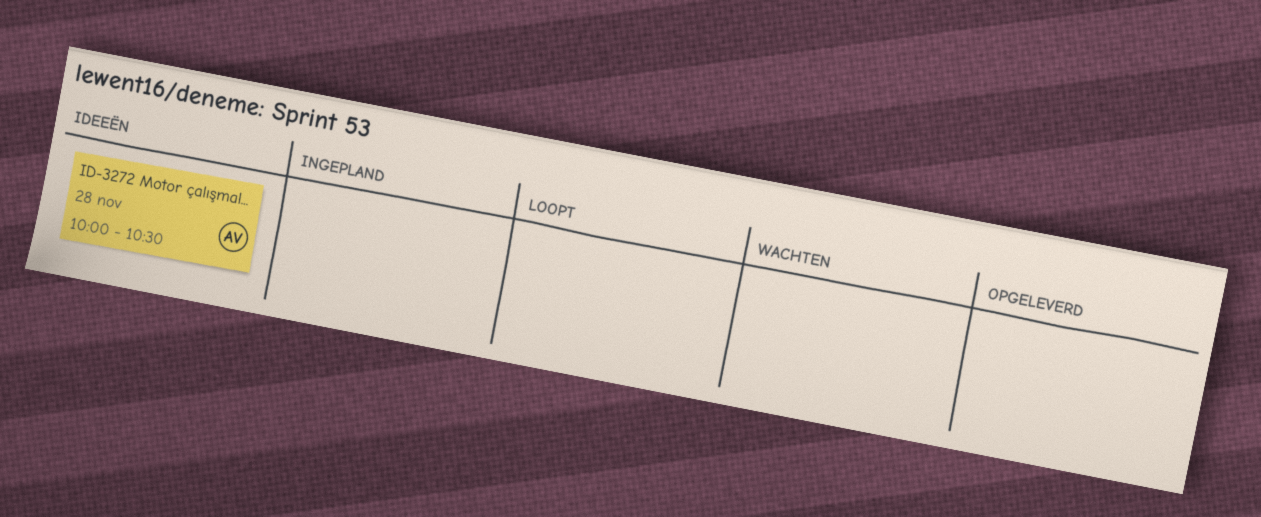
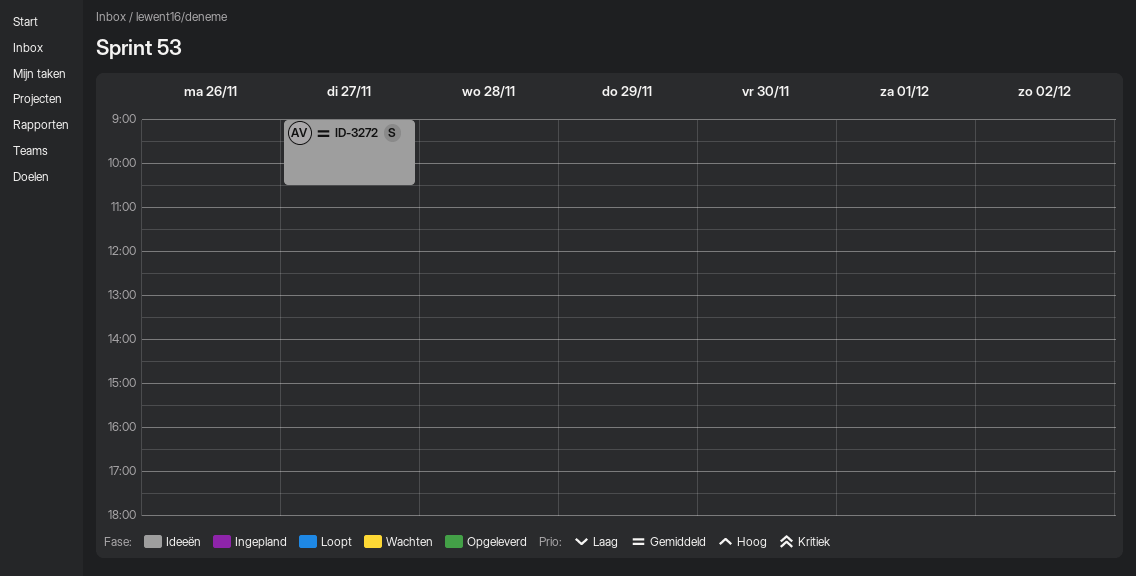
ID-3272, day: Nov 28 -> Nov 27
ID-3272, begins: 10:00 -> 09:00

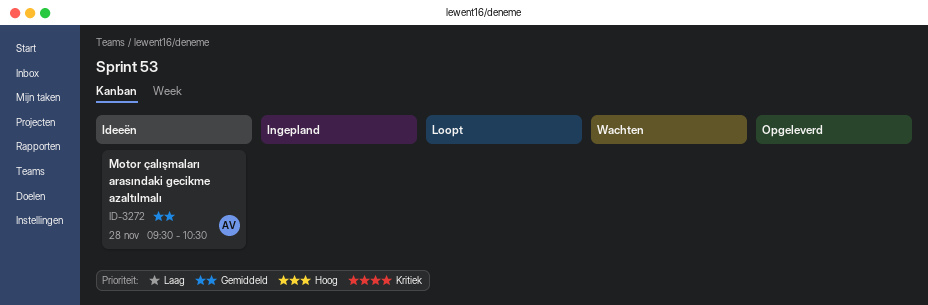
ID-3272, day: Nov 27 -> Nov 28
ID-3272, begins: 09:00 -> 09:30

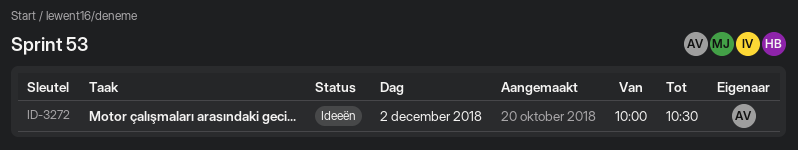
ID-3272, day: Nov 28 -> Dec 2
ID-3272, begins: 09:30 -> 10:00

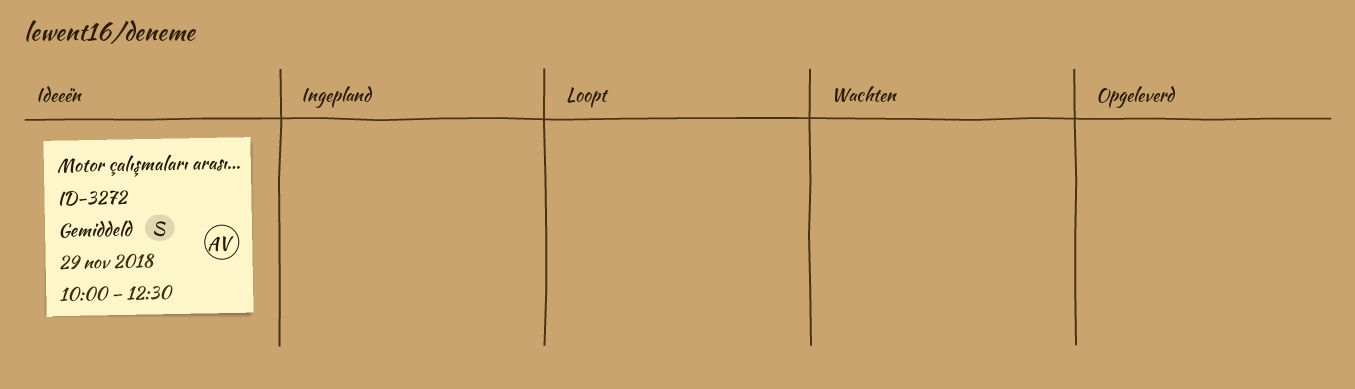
ID-3272, day: Dec 2 -> Nov 29
ID-3272, ends: 10:30 -> 12:30

